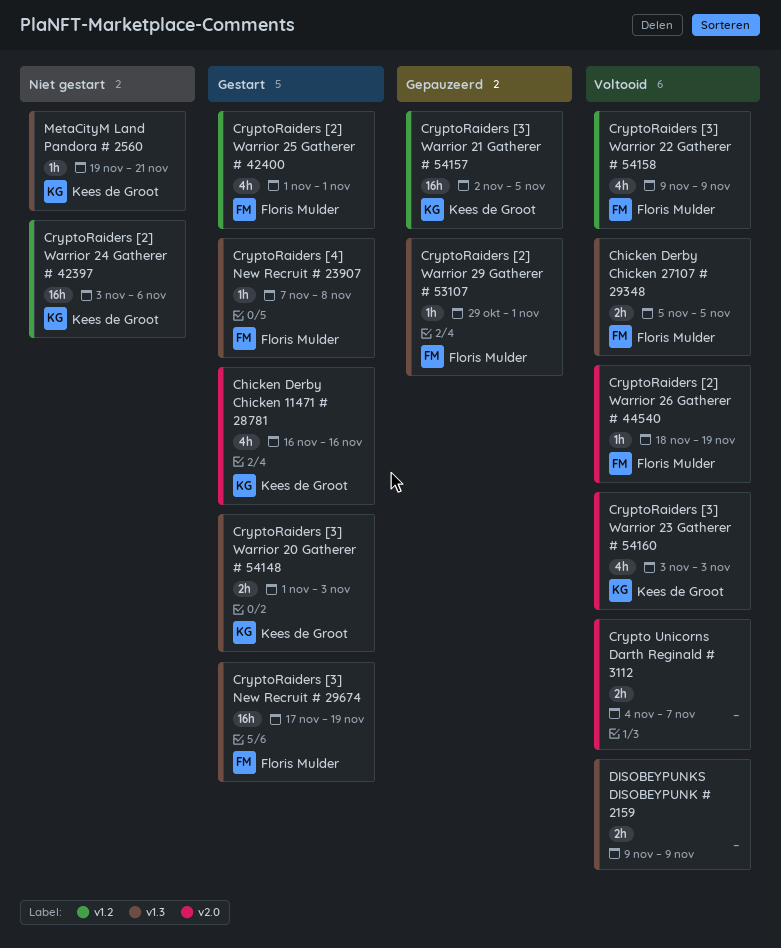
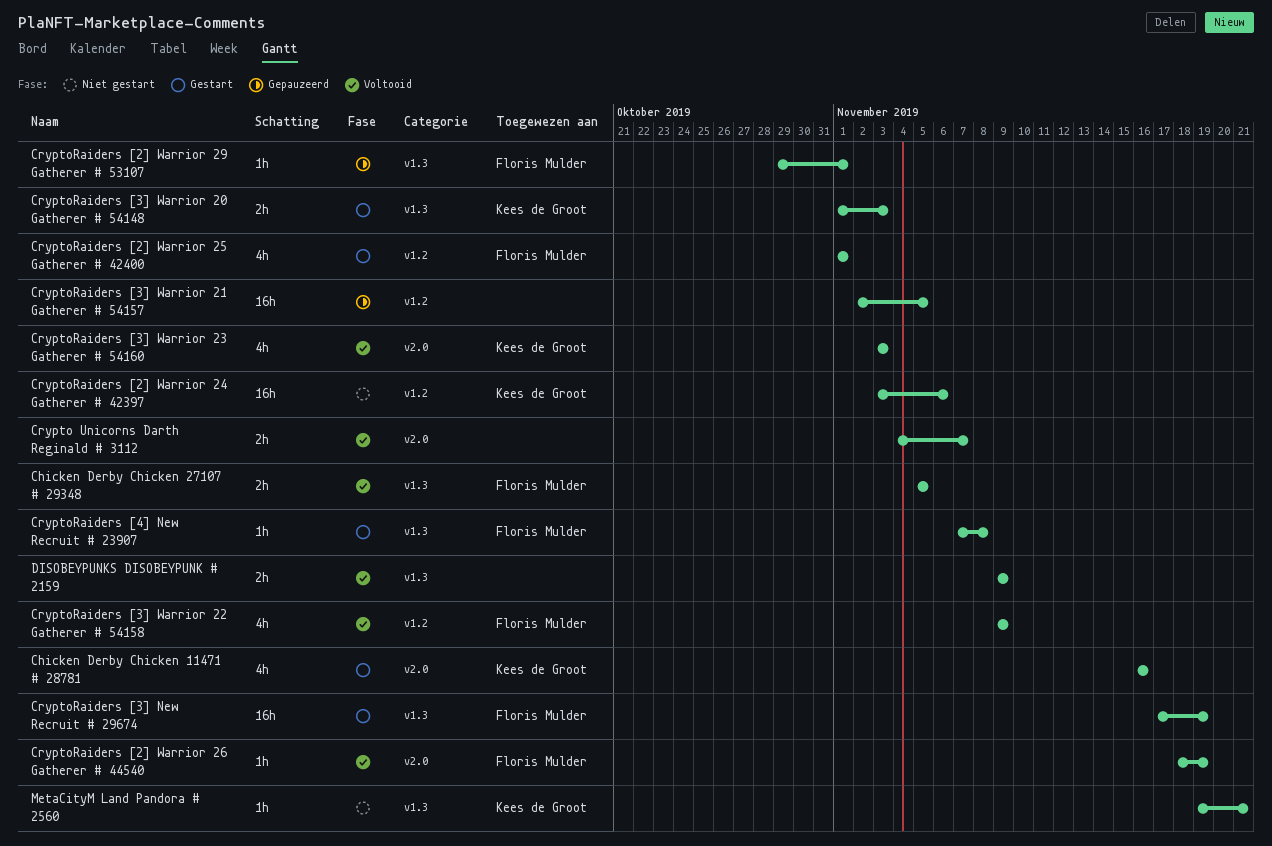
CryptoRaiders [3] Warrior 21 Gatherer # 54157, owner: Kees de Groot -> none

